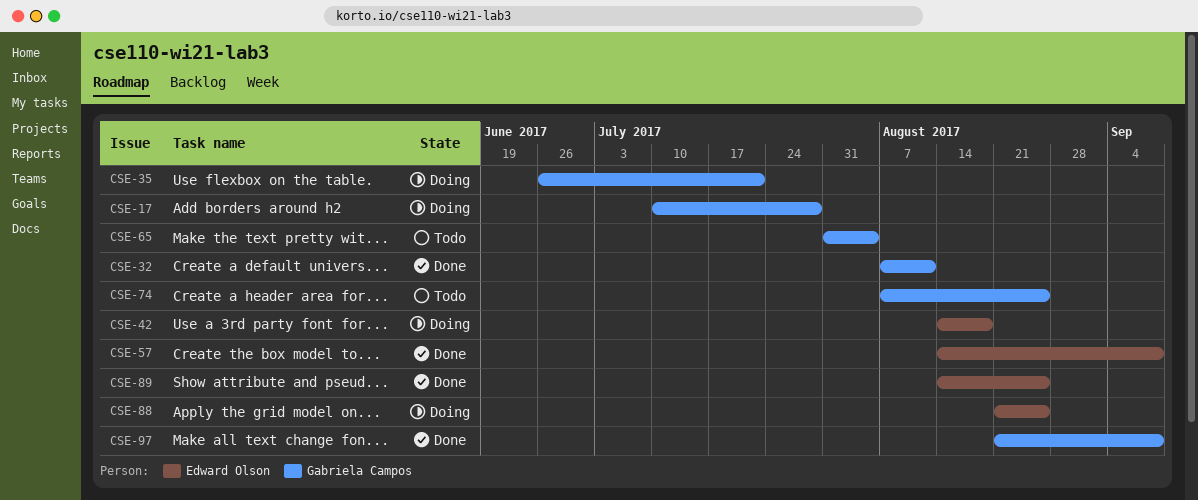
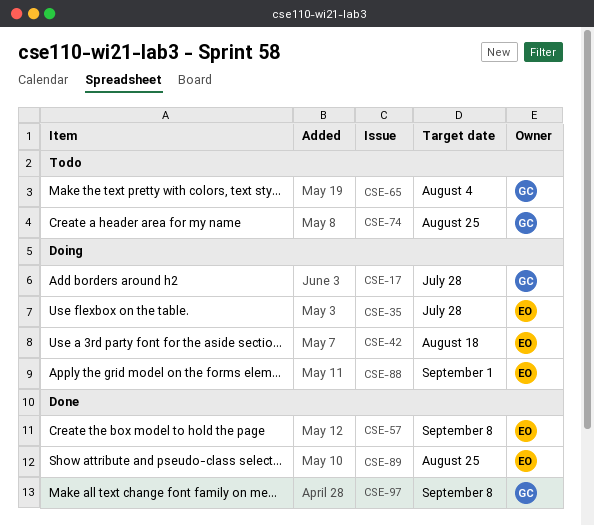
CSE-32: present -> none
CSE-35, owner: Gabriela Campos -> Edward Olson
CSE-35, due: Jul 21 -> Jul 28
CSE-88, due: Aug 25 -> Sep 1

